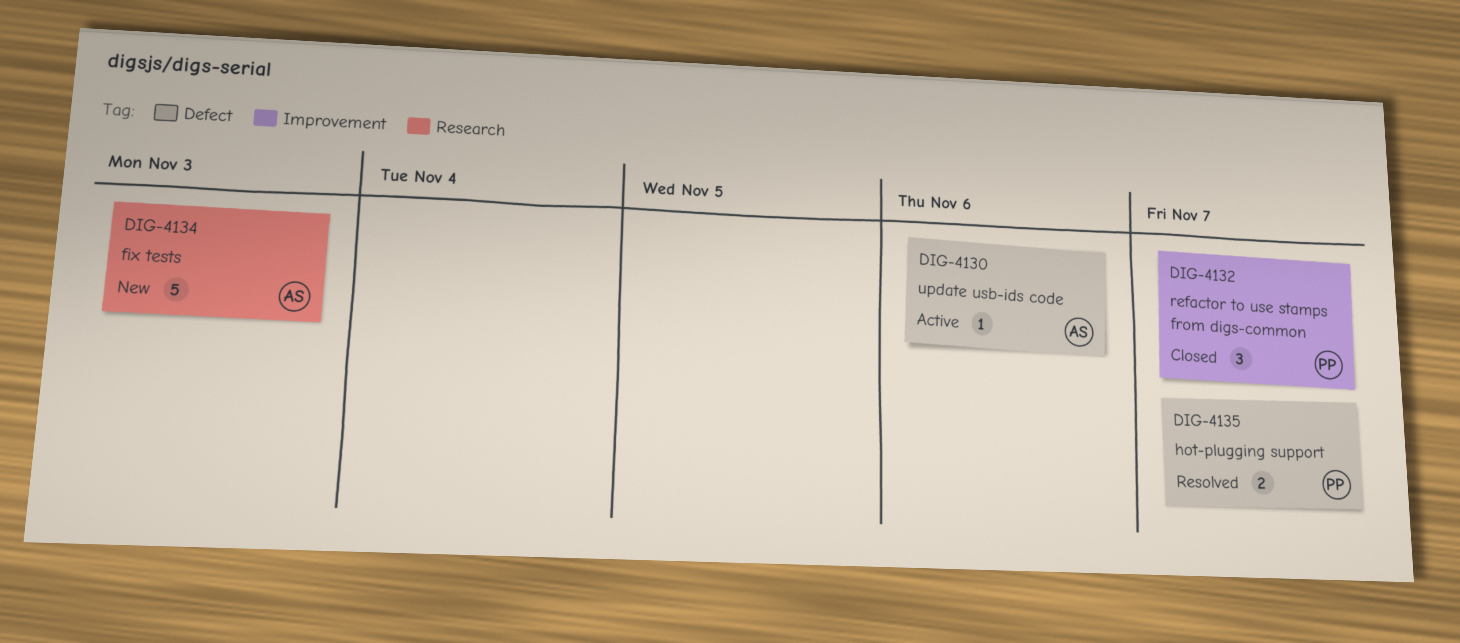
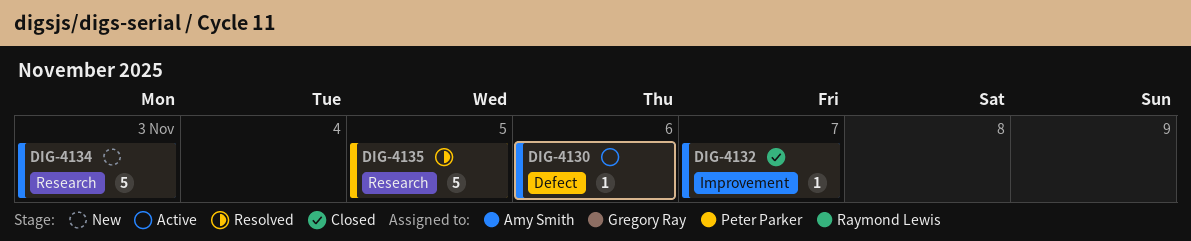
DIG-4132, owner: Peter Parker -> Amy Smith
DIG-4132, estimate: 3 -> 1
DIG-4135, label: Defect -> Research
DIG-4135, estimate: 2 -> 5
DIG-4135, due: Nov 7 -> Nov 5

